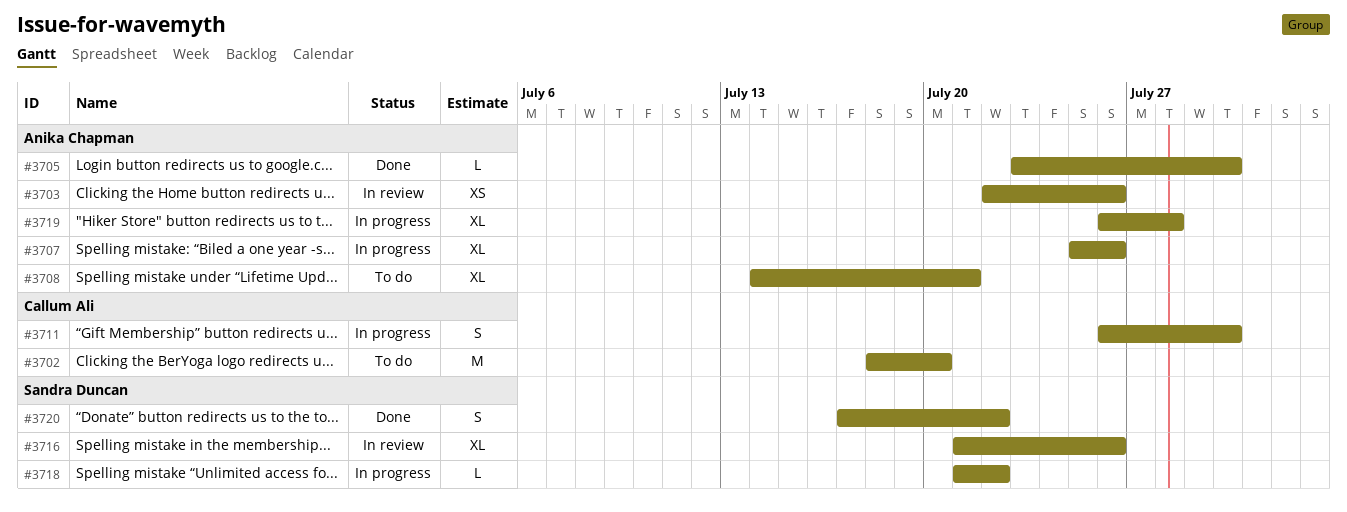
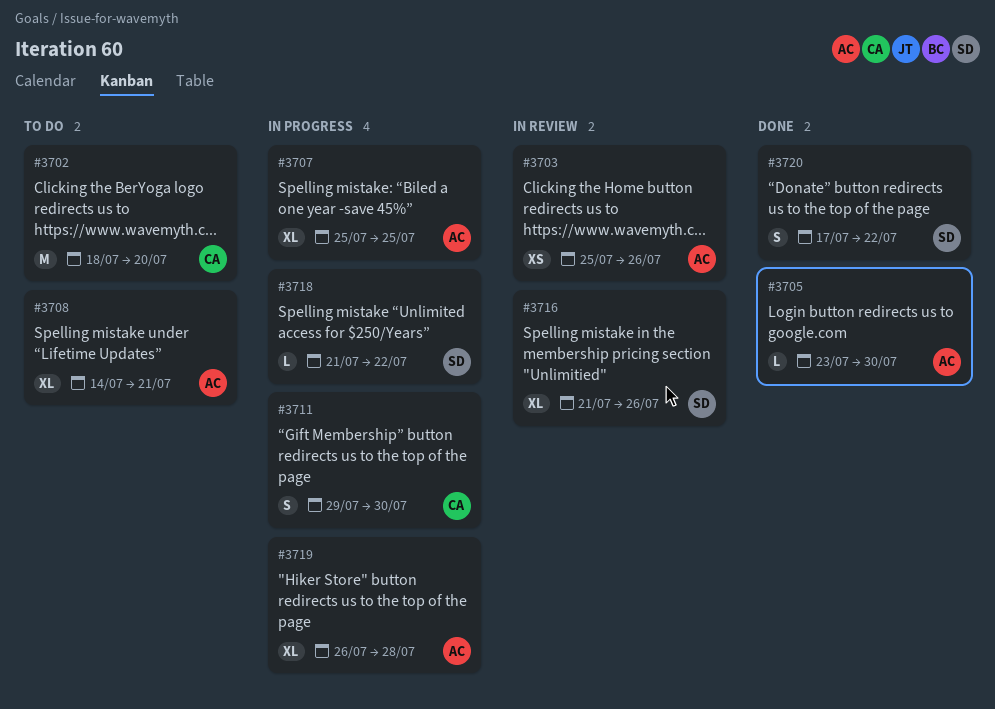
#3703, start: Jul 22 -> Jul 25
#3707, due: Jul 26 -> Jul 25
#3711, start: Jul 26 -> Jul 29

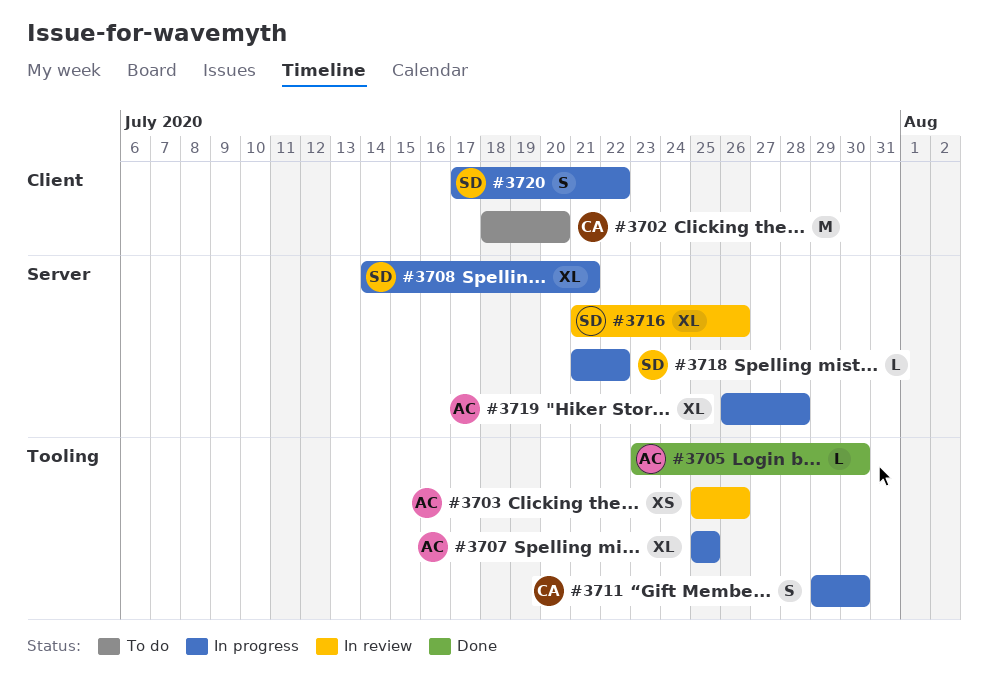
#3708, status: To do -> In progress
#3708, owner: AC -> SD
#3720, status: Done -> In progress

